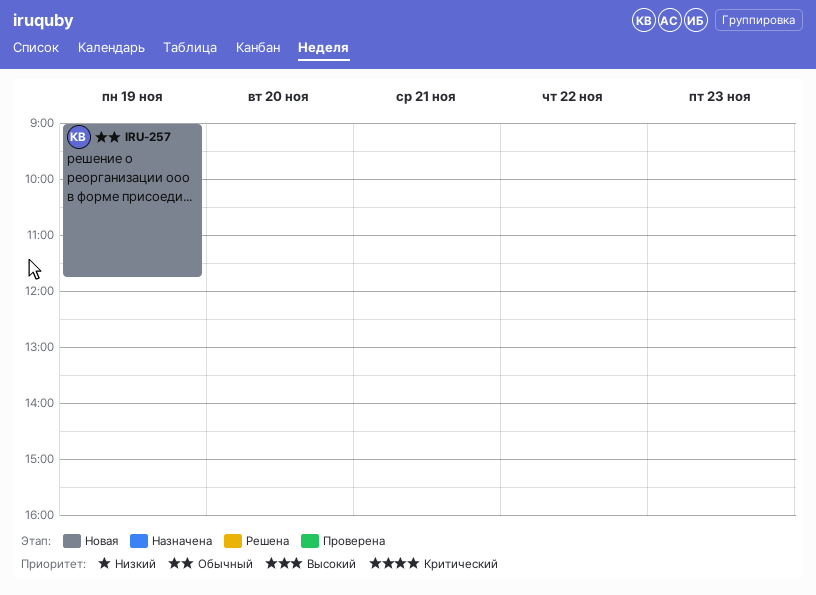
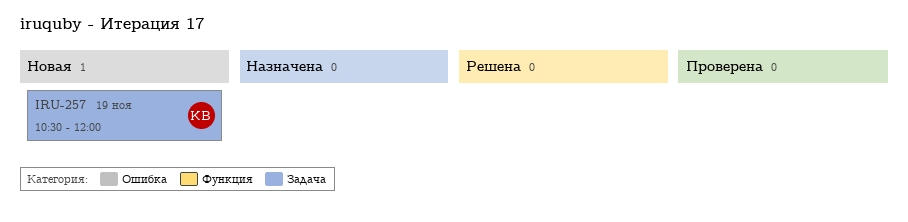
IRU-257, begins: 09:00 -> 10:30
IRU-257, ends: 11:45 -> 12:00

